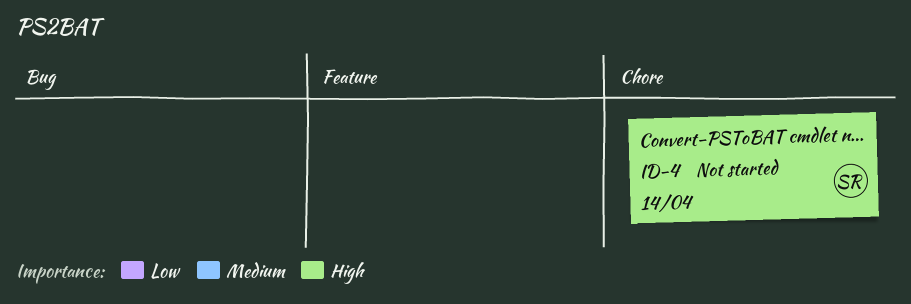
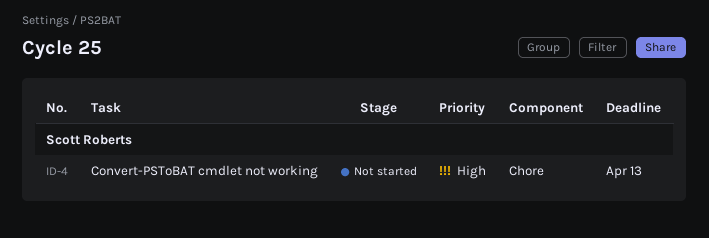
ID-4, due: Apr 14 -> Apr 13

